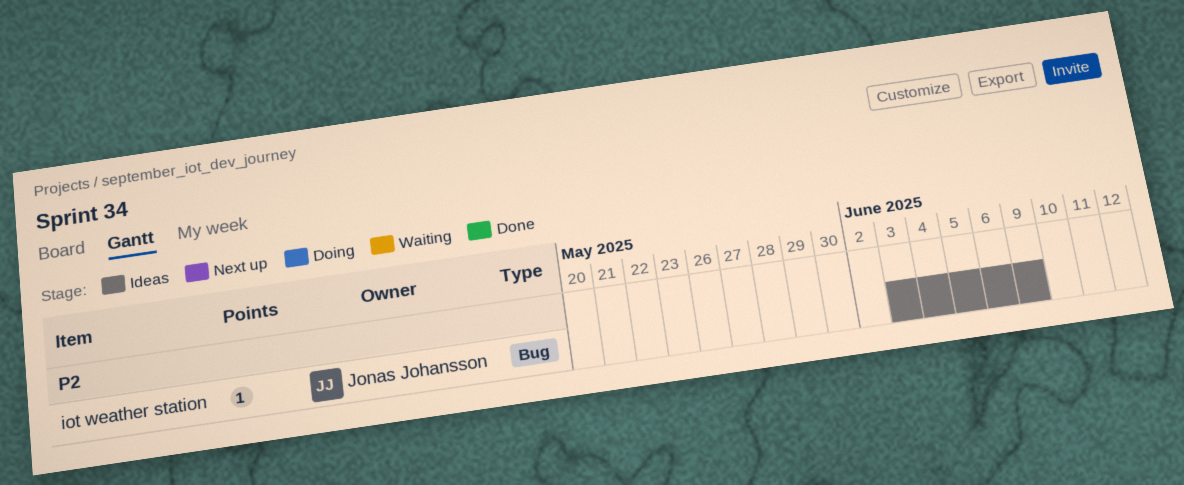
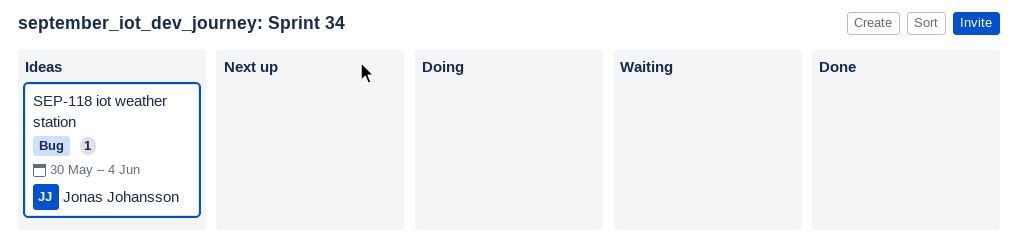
iot weather station, start: Jun 3 -> May 30
iot weather station, due: Jun 9 -> Jun 4

